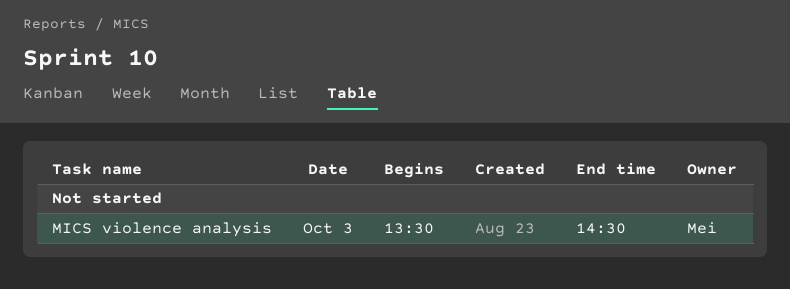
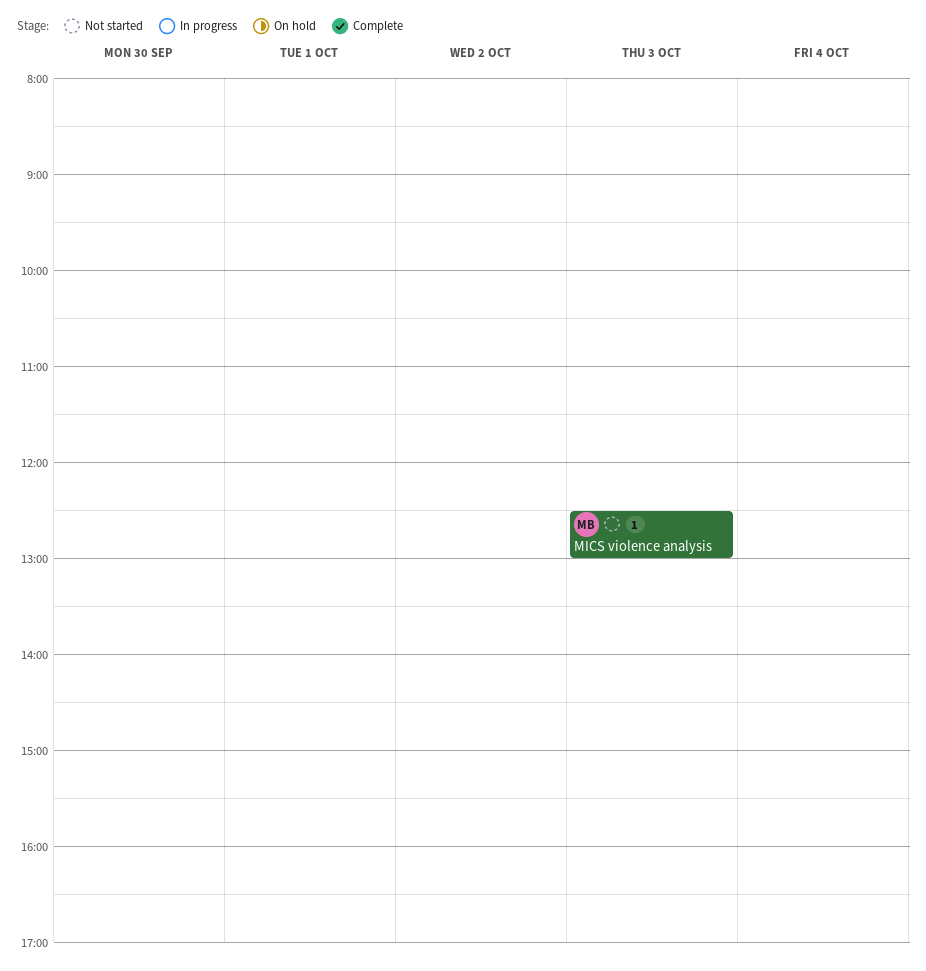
MICS violence analysis, begins: 13:30 -> 12:30
MICS violence analysis, ends: 14:30 -> 13:00

